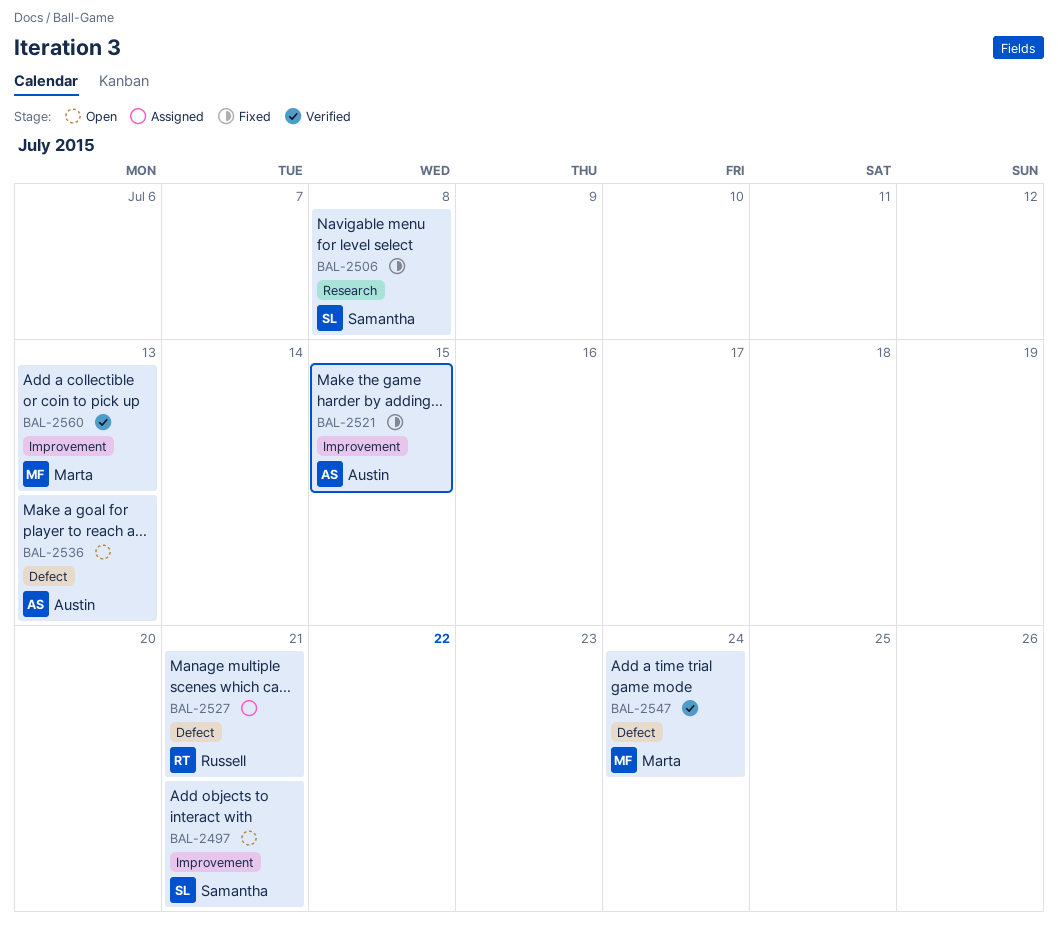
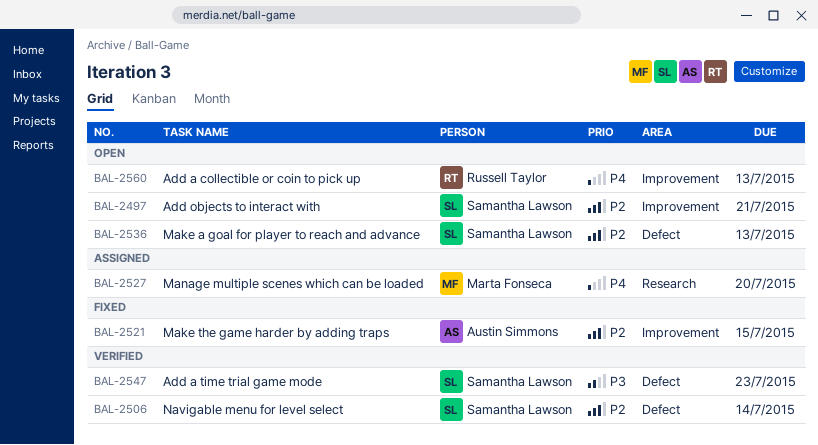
BAL-2506, status: Fixed -> Verified
BAL-2506, label: Research -> Defect
BAL-2506, due: Jul 8 -> Jul 14
BAL-2527, owner: Russell Taylor -> Marta Fonseca
BAL-2527, label: Defect -> Research
BAL-2527, due: Jul 21 -> Jul 20
BAL-2536, owner: Austin Simmons -> Samantha Lawson
BAL-2547, owner: Marta Fonseca -> Samantha Lawson
BAL-2547, due: Jul 24 -> Jul 23
BAL-2560, status: Verified -> Open
BAL-2560, owner: Marta Fonseca -> Russell Taylor

